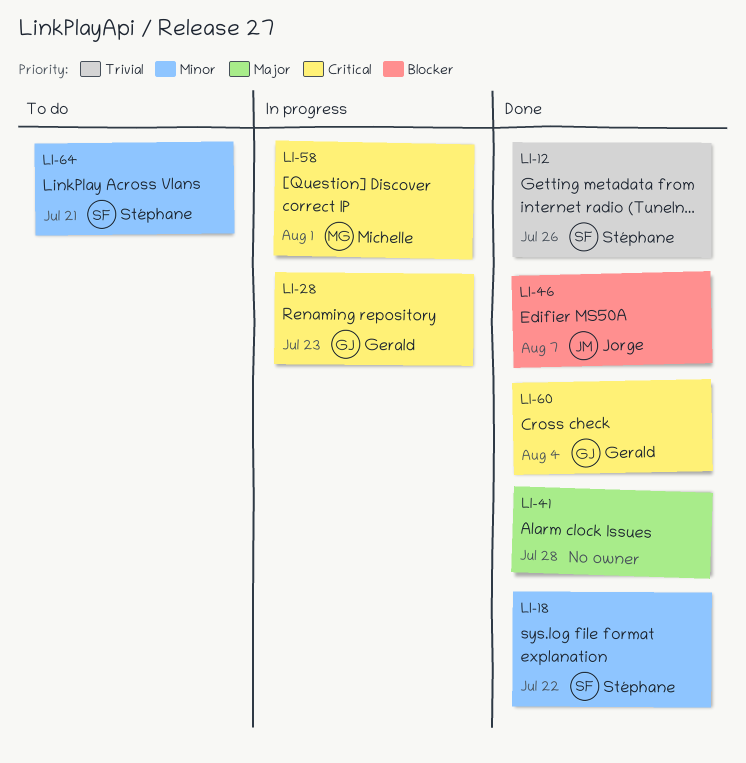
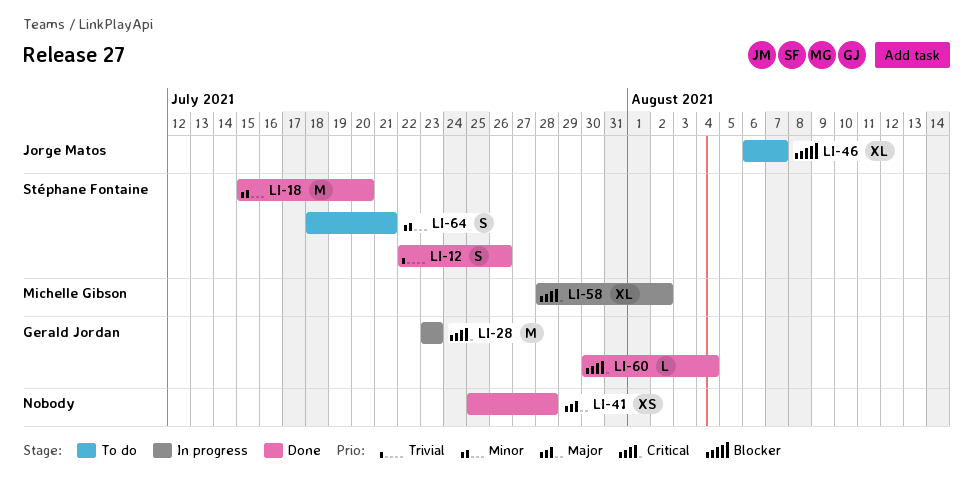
LI-18, due: Jul 22 -> Jul 20
LI-46, status: Done -> To do
LI-58, due: Aug 1 -> Aug 2

